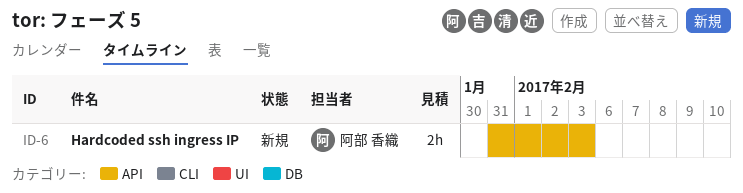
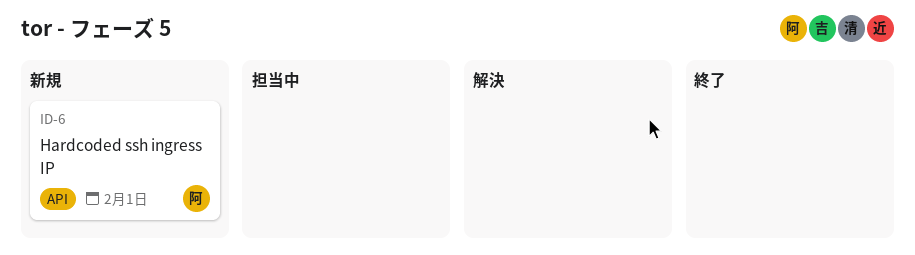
ID-6, due: Feb 3 -> Feb 1

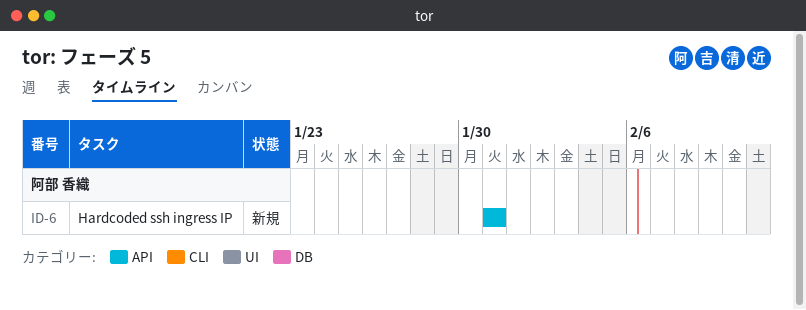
ID-6, due: Feb 1 -> Jan 31

